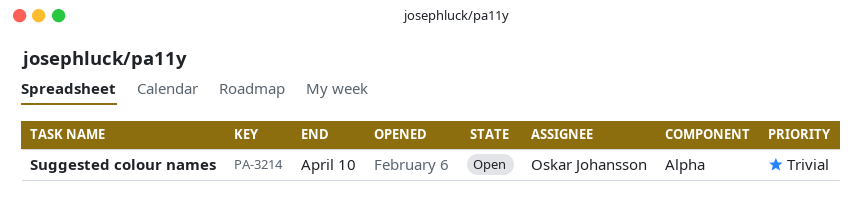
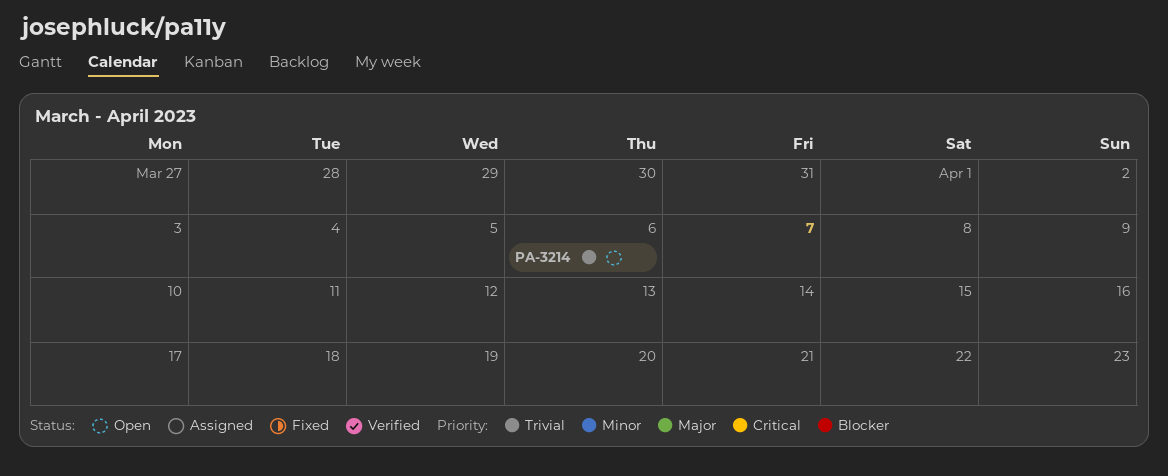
PA-3214, due: Apr 10 -> Apr 6

